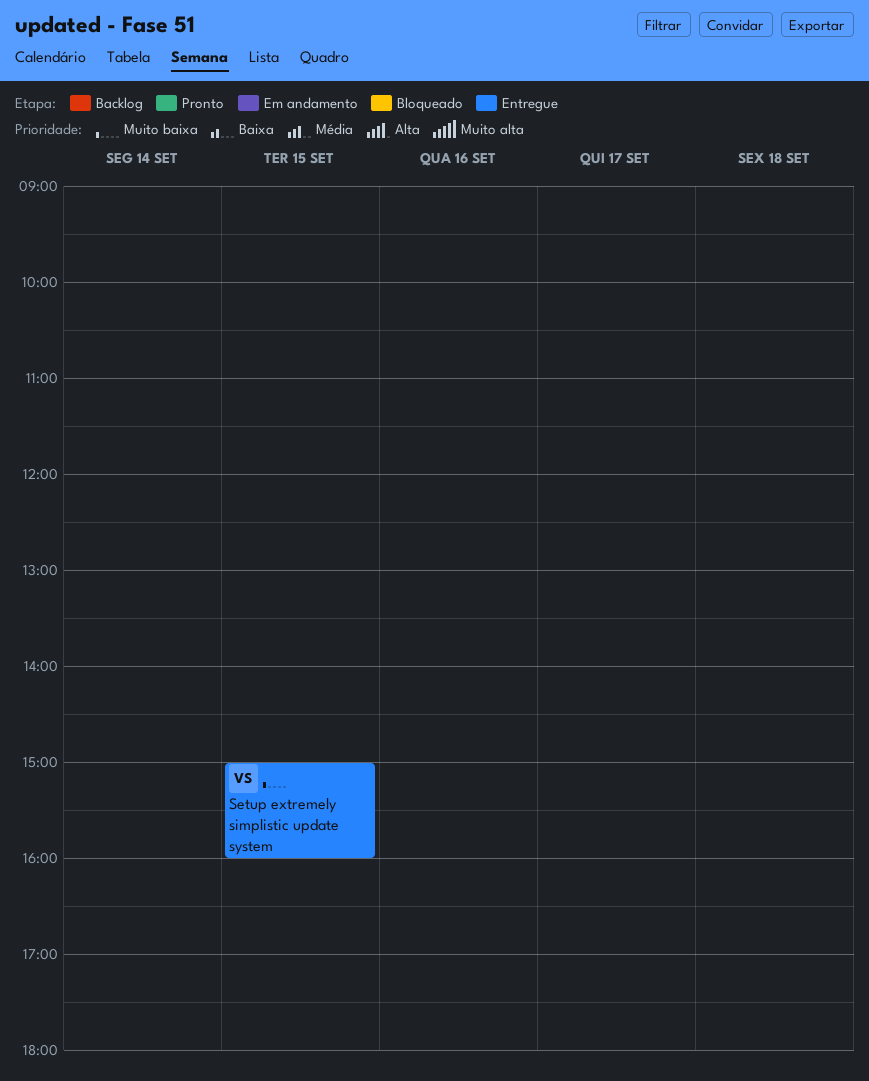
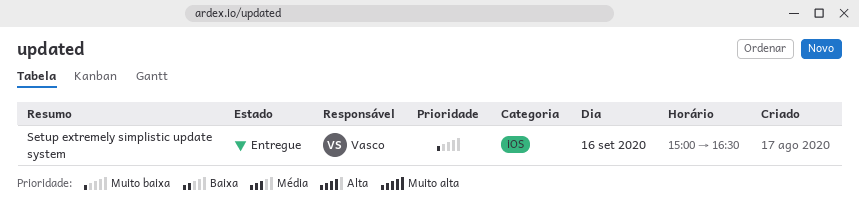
Setup extremely simplistic update system, day: Sep 15 -> Sep 16
Setup extremely simplistic update system, ends: 16:00 -> 16:30

